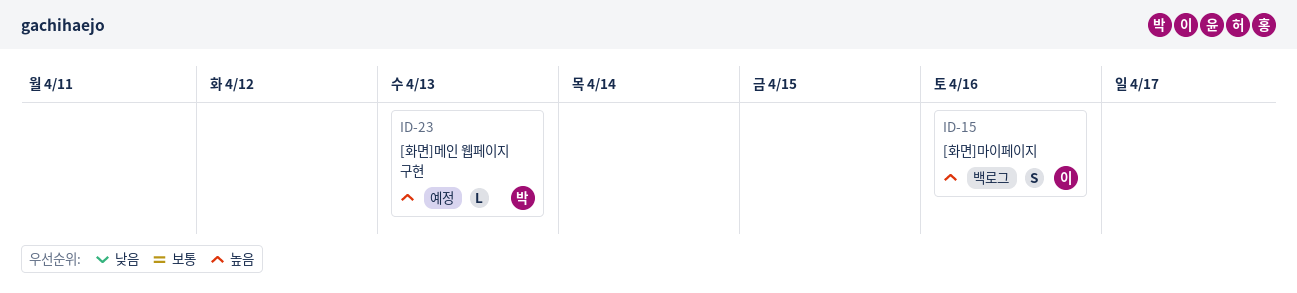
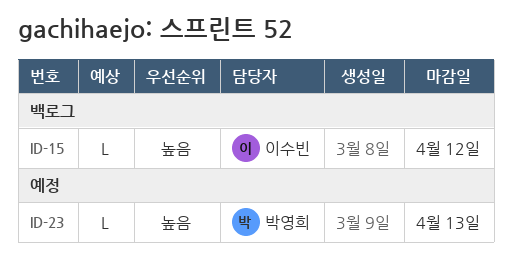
ID-15, estimate: S -> L
ID-15, due: Apr 16 -> Apr 12

